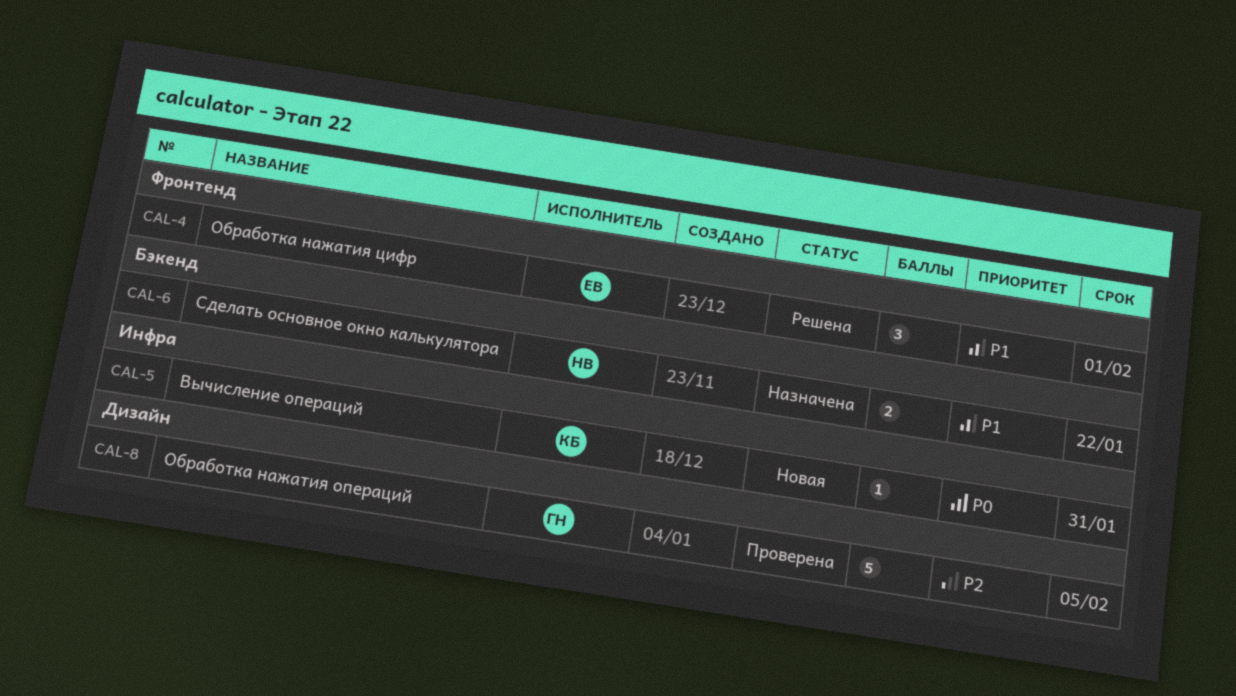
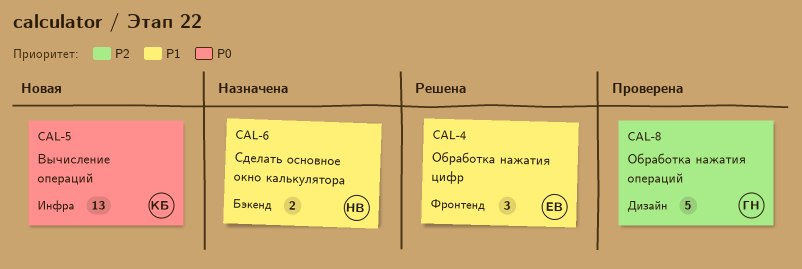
CAL-5, estimate: 1 -> 13

